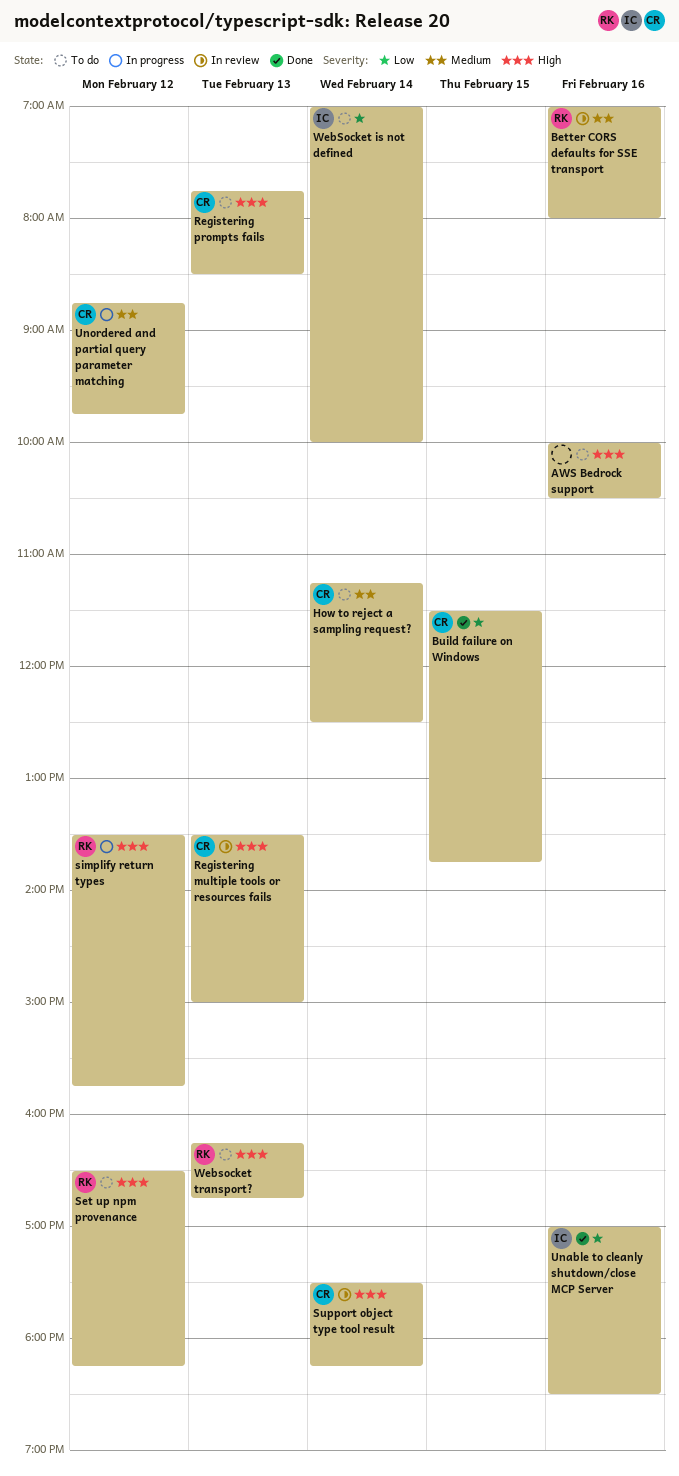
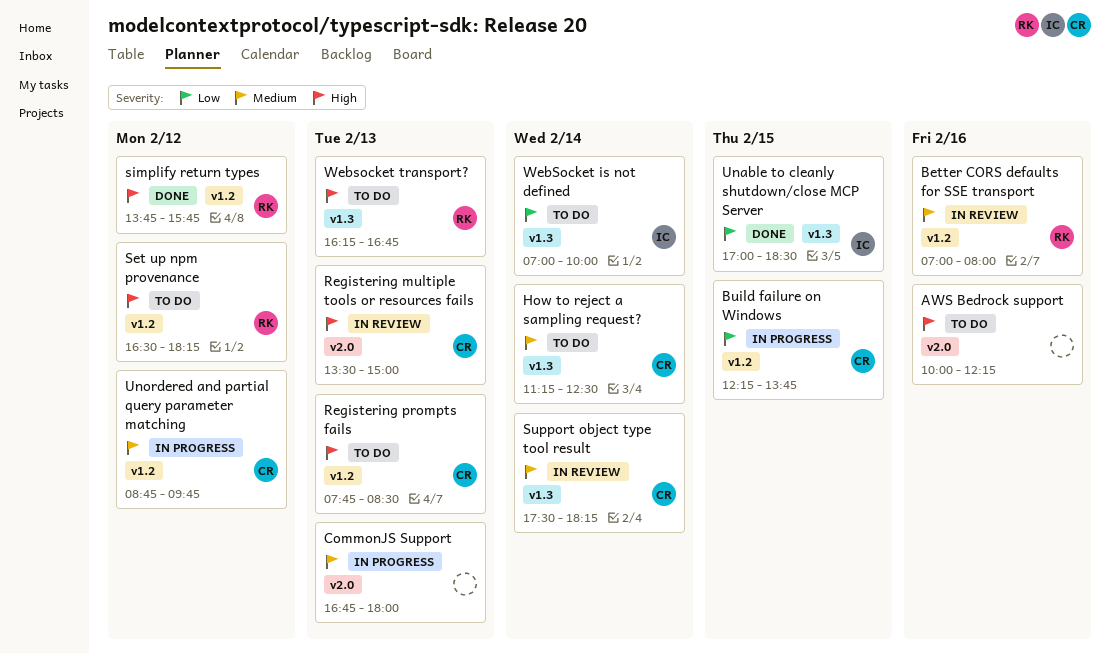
AWS Bedrock support, ends: 10:30 -> 12:15
Build failure on Windows, status: Done -> In progress
Build failure on Windows, begins: 11:30 -> 12:15
CommonJS Support: none -> present
simplify return types, status: In progress -> Done
simplify return types, begins: 13:30 -> 13:45
Support object type tool result, priority: High -> Medium
Unable to cleanly shutdown/close MCP Server, day: Feb 16 -> Feb 15

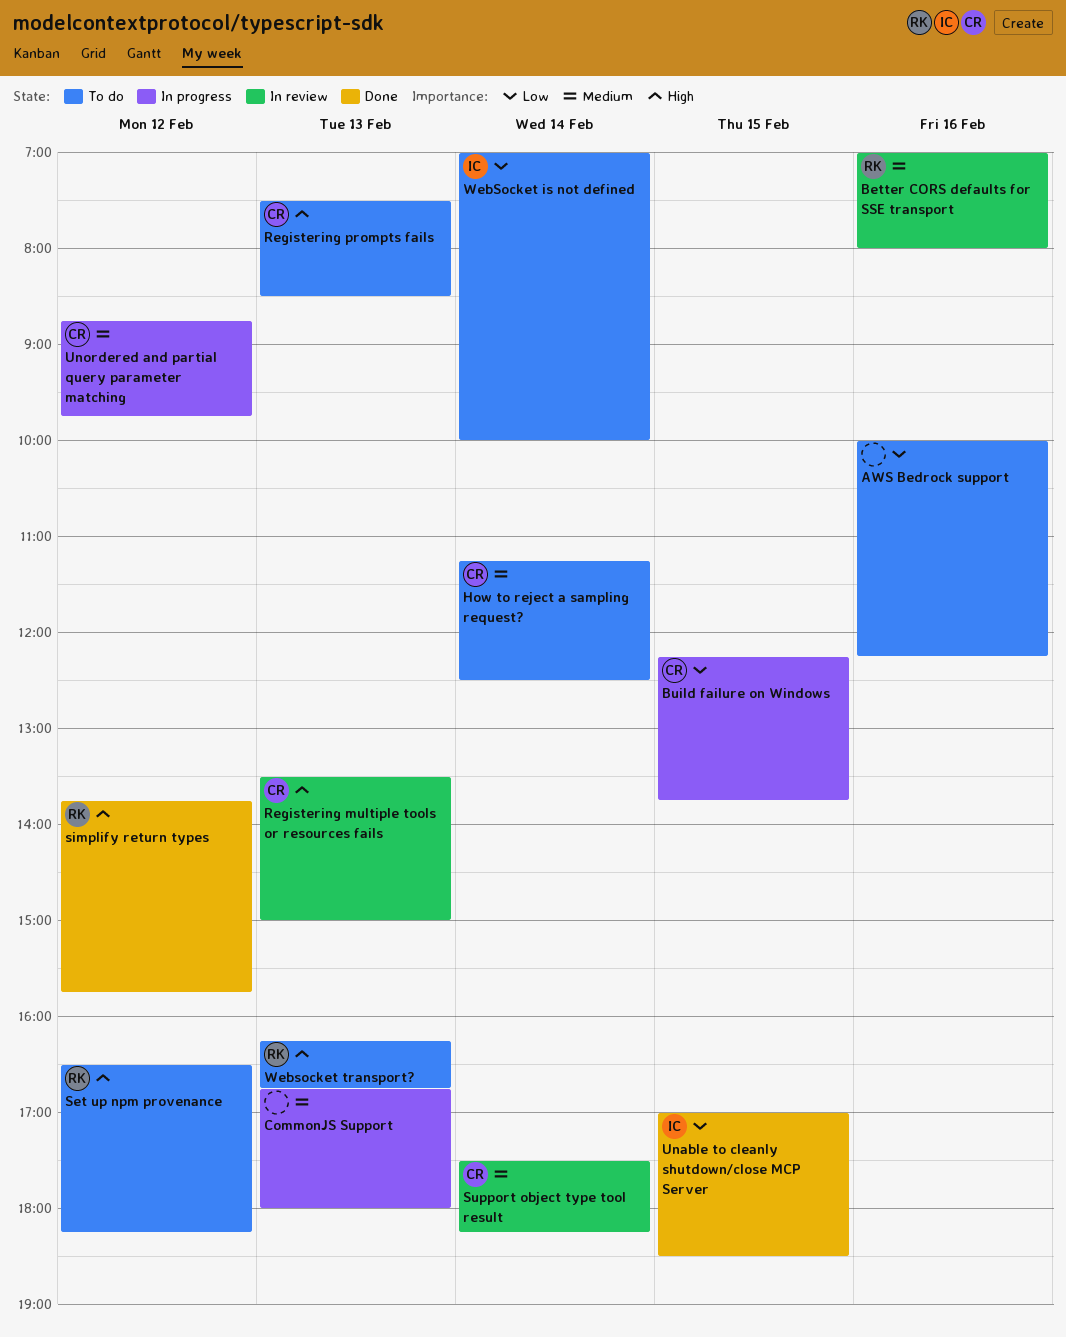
AWS Bedrock support, priority: High -> Low
Registering prompts fails, begins: 07:45 -> 07:30

